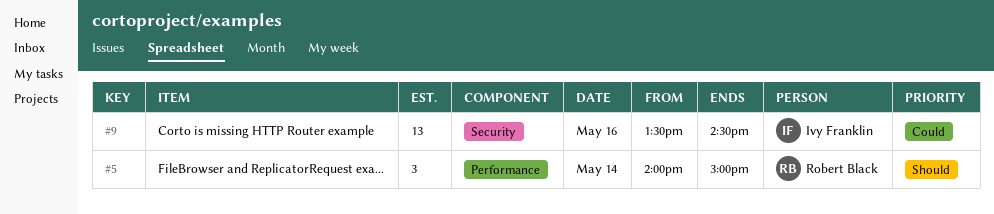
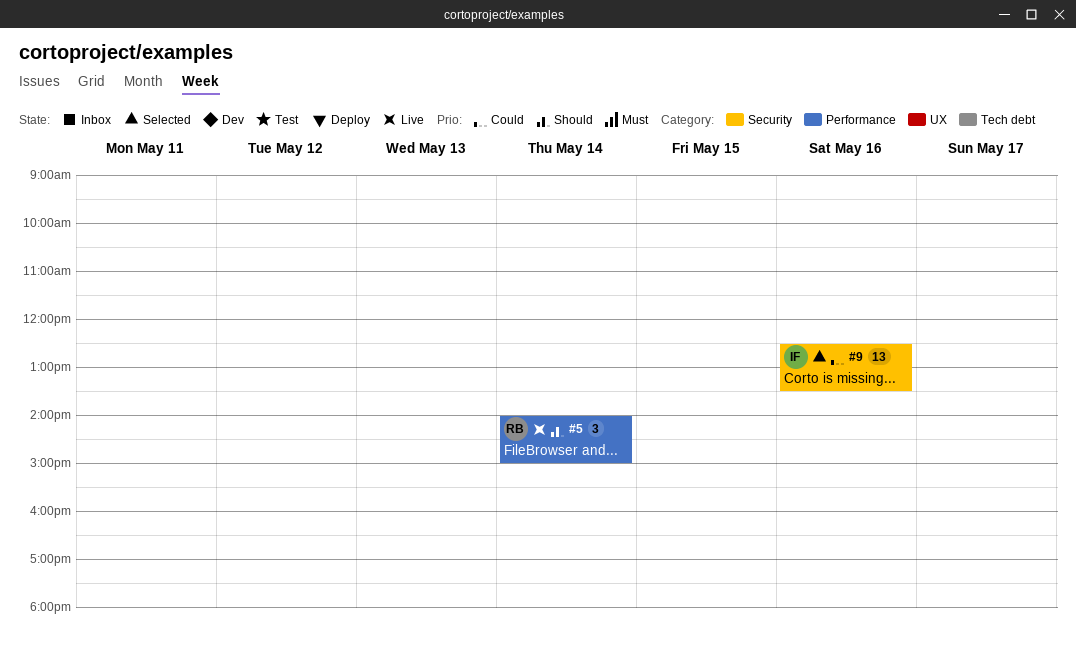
#9, begins: 13:30 -> 12:30
#9, ends: 14:30 -> 13:30

